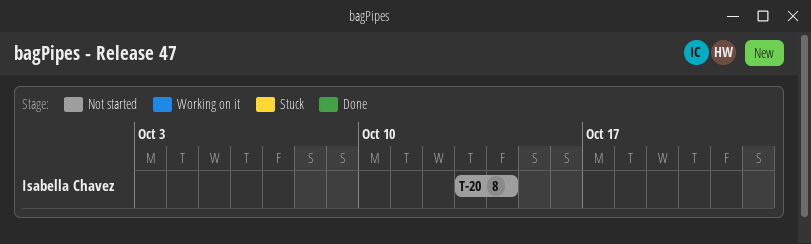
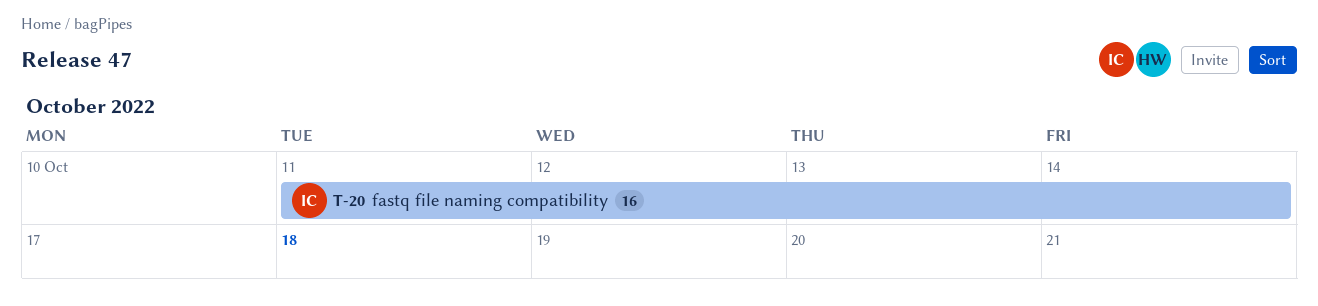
T-20, estimate: 8 -> 16
T-20, start: Oct 13 -> Oct 11

